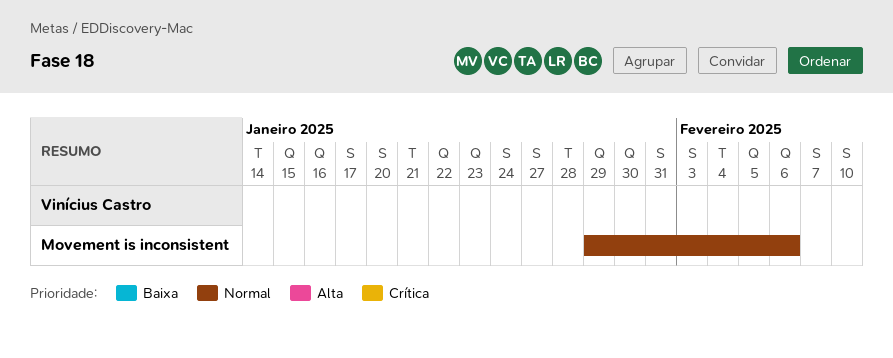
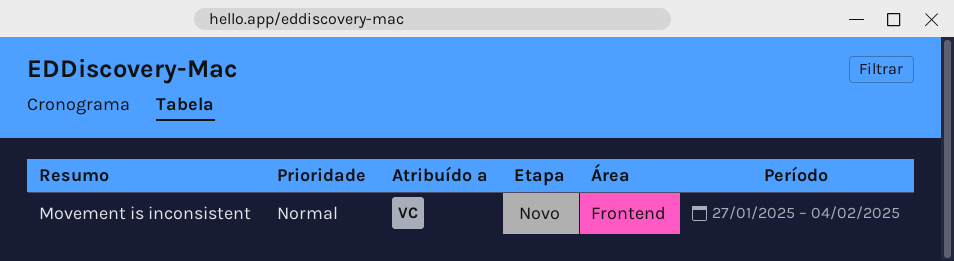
Movement is inconsistent, start: Jan 29 -> Jan 27
Movement is inconsistent, due: Feb 6 -> Feb 4

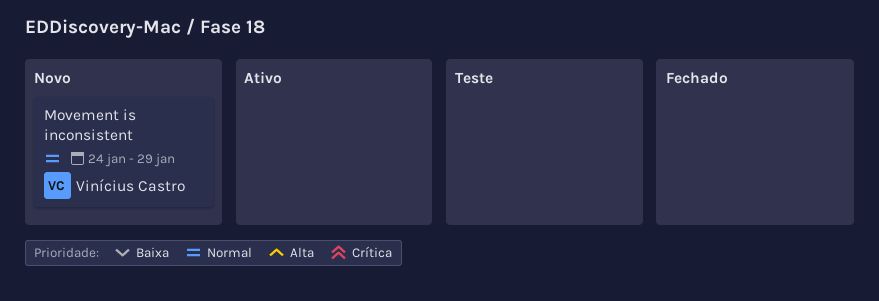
Movement is inconsistent, start: Jan 27 -> Jan 24
Movement is inconsistent, due: Feb 4 -> Jan 29

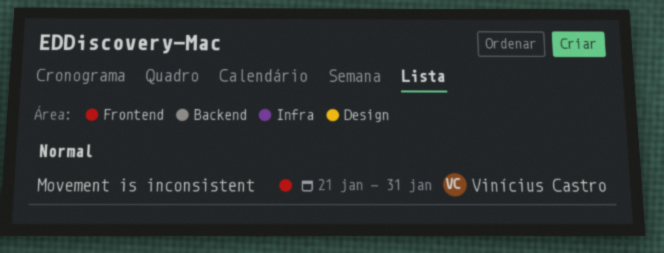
Movement is inconsistent, start: Jan 24 -> Jan 21
Movement is inconsistent, due: Jan 29 -> Jan 31

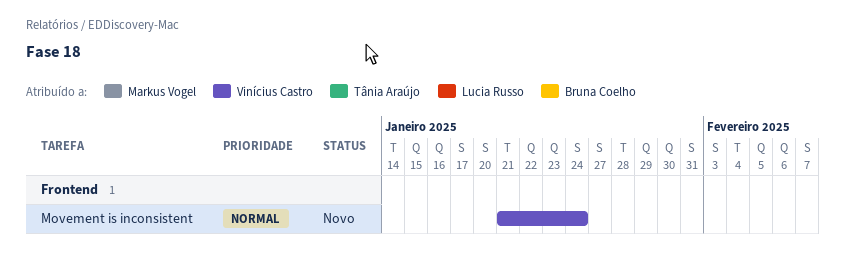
Movement is inconsistent, due: Jan 31 -> Jan 24

